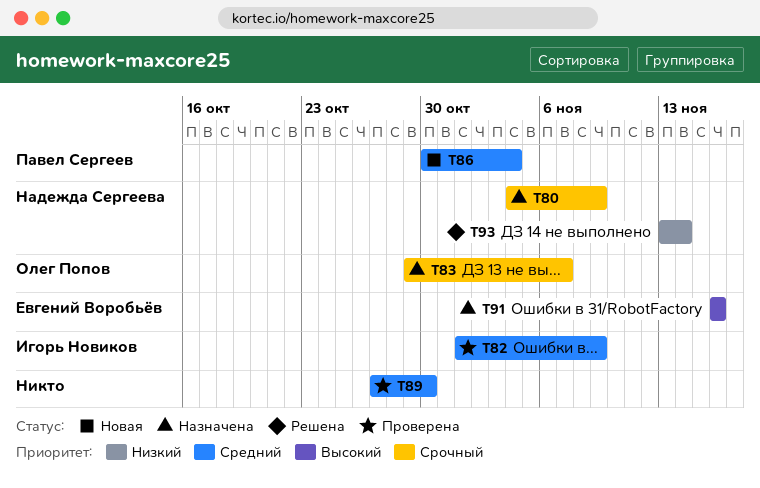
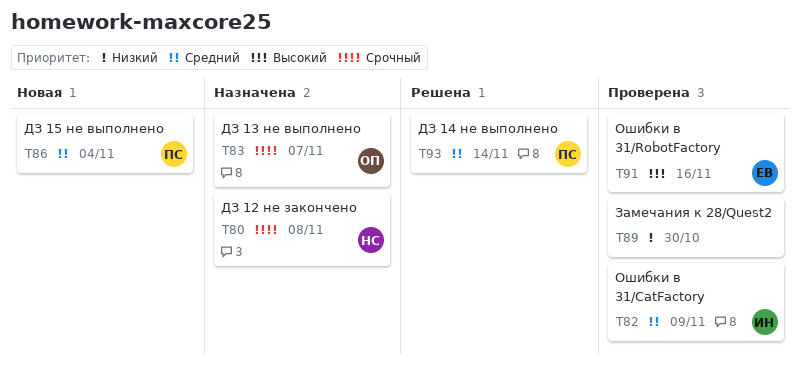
T80, due: Nov 9 -> Nov 8
T89, priority: Средний -> Низкий
T91, status: Назначена -> Проверена
T93, owner: Надежда Сергеева -> Павел Сергеев
T93, priority: Низкий -> Средний

